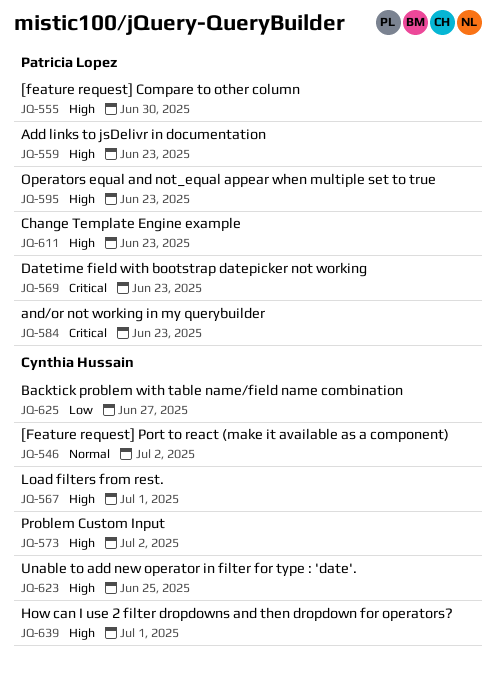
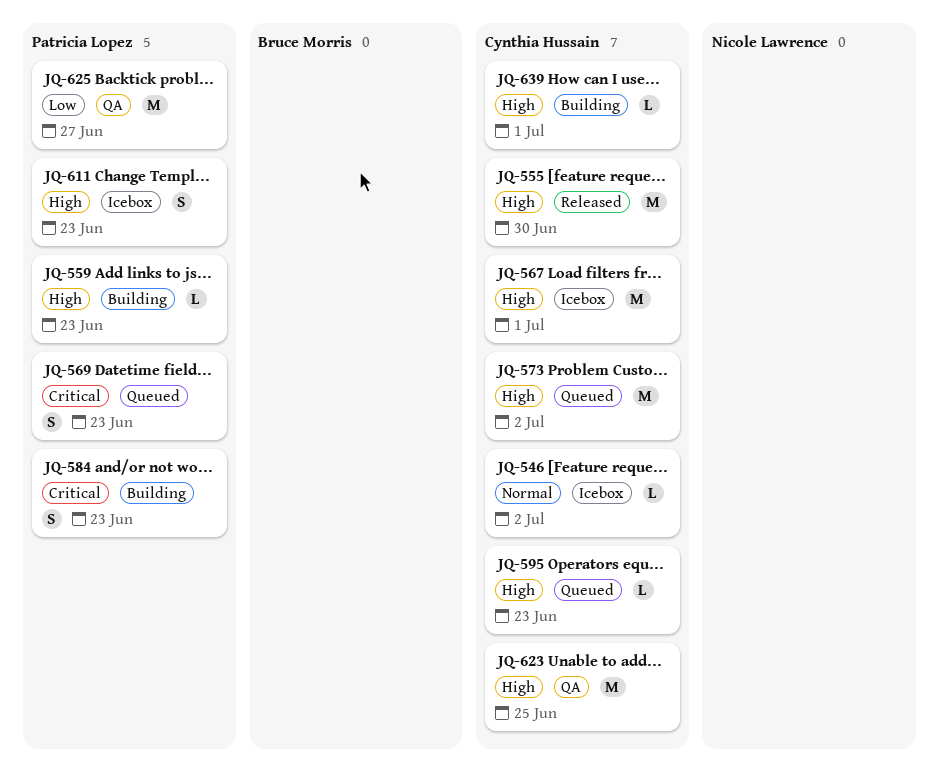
JQ-555, owner: Patricia Lopez -> Cynthia Hussain
JQ-595, owner: Patricia Lopez -> Cynthia Hussain
JQ-625, owner: Cynthia Hussain -> Patricia Lopez

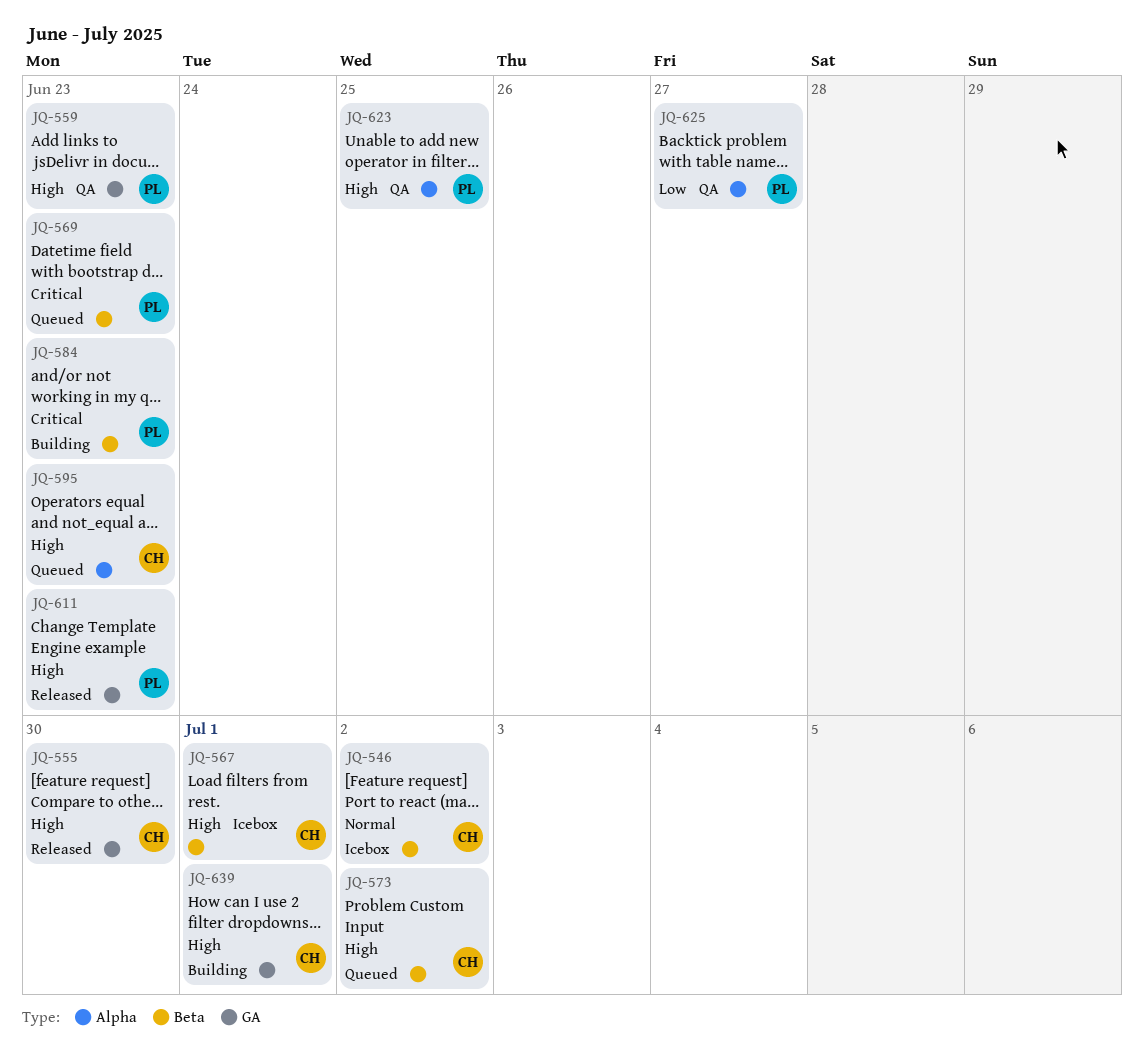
JQ-559, status: Building -> QA
JQ-611, status: Icebox -> Released
JQ-623, owner: Cynthia Hussain -> Patricia Lopez

